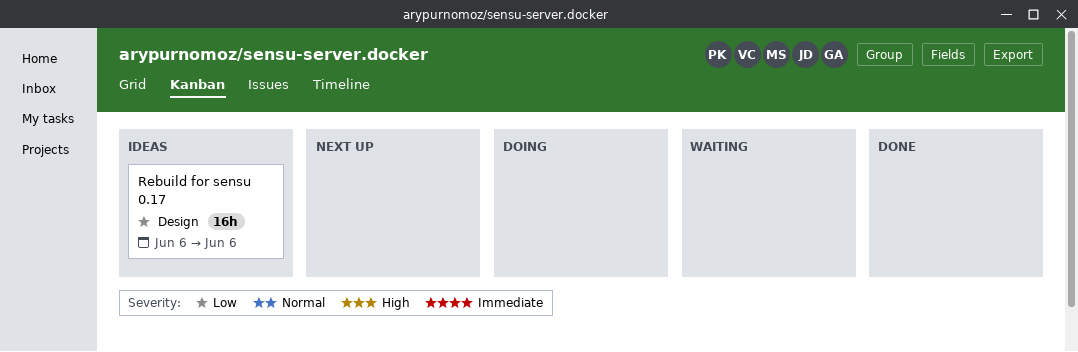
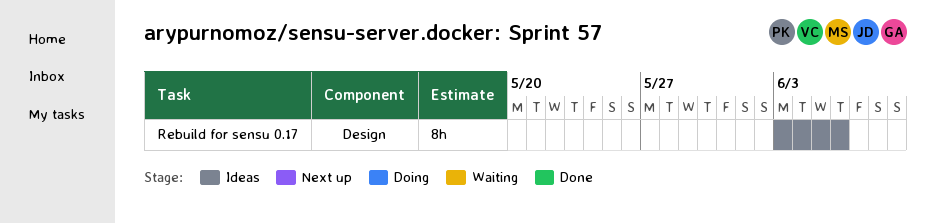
Rebuild for sensu 0.17, estimate: 16h -> 8h
Rebuild for sensu 0.17, start: Jun 6 -> Jun 3

